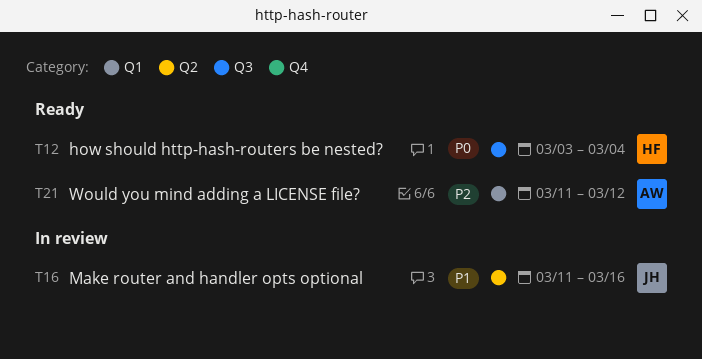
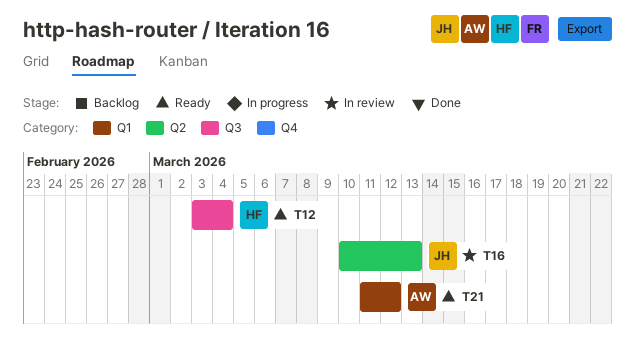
T16, start: Mar 11 -> Mar 10
T16, due: Mar 16 -> Mar 13

